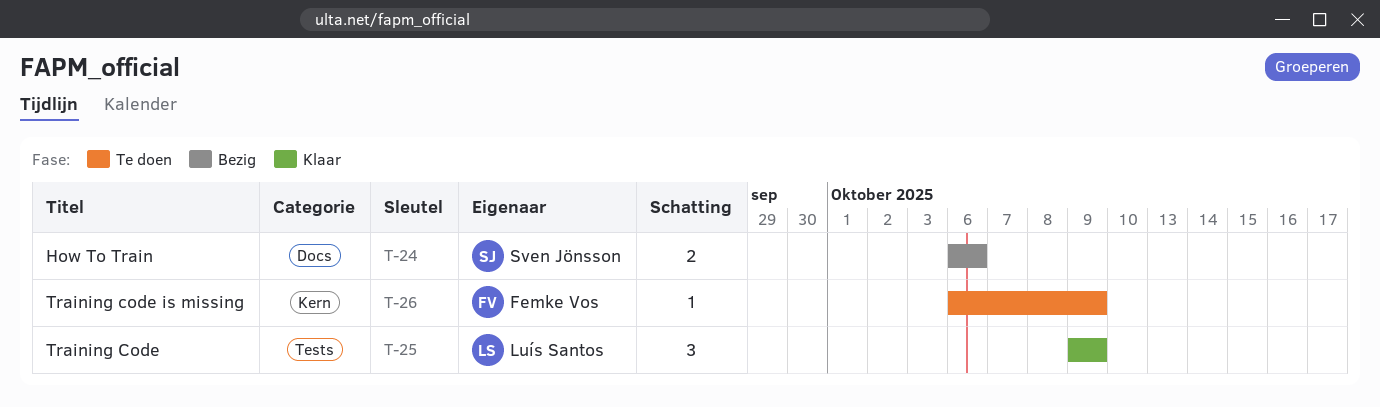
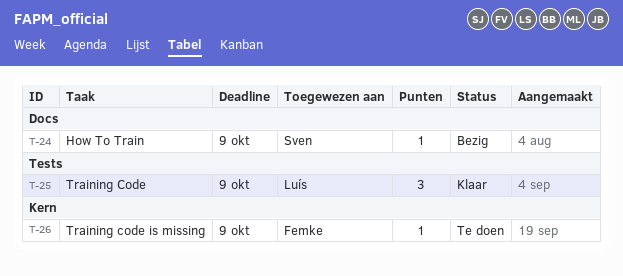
T-24, estimate: 2 -> 1
T-24, due: Oct 6 -> Oct 9

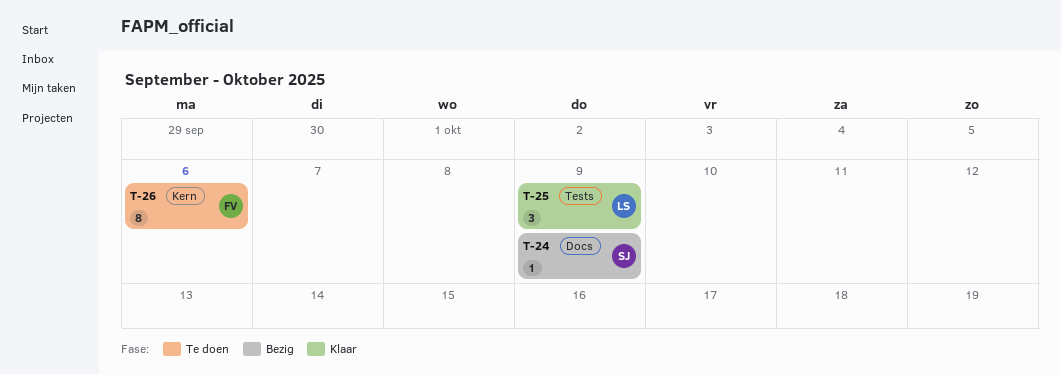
T-26, estimate: 1 -> 8
T-26, due: Oct 9 -> Oct 6

